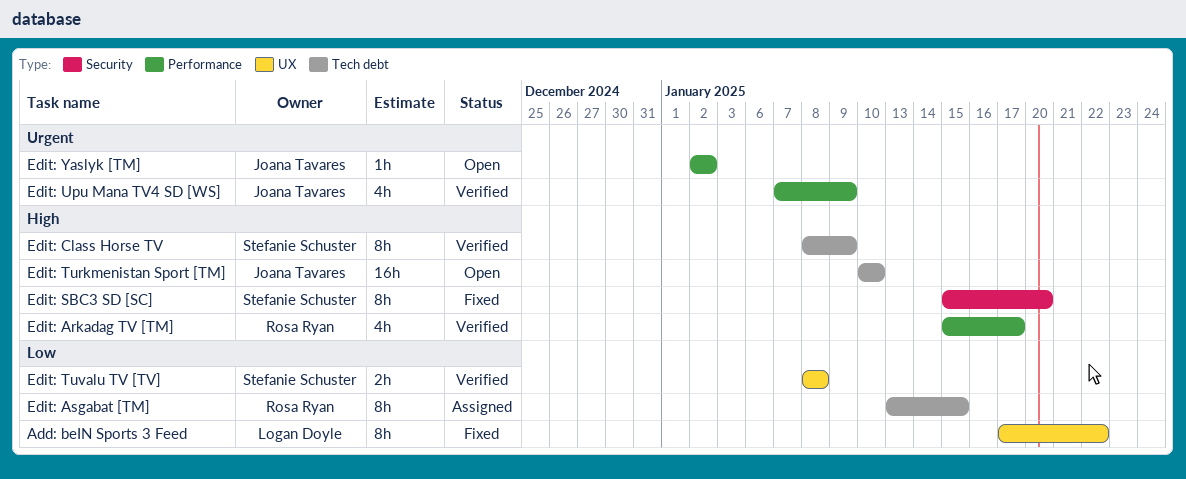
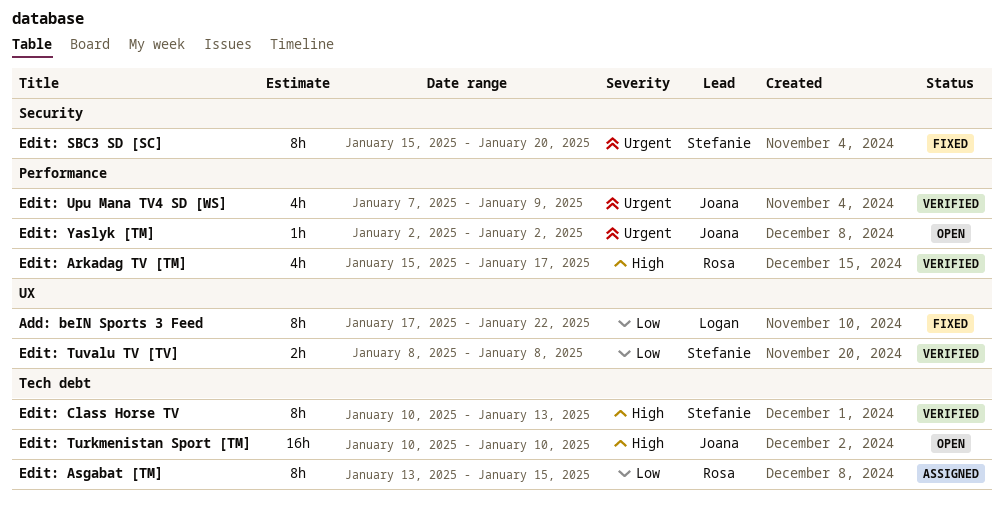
Edit: Class Horse TV, start: Jan 8 -> Jan 10
Edit: Class Horse TV, due: Jan 9 -> Jan 13
Edit: SBC3 SD [SC], priority: High -> Urgent

